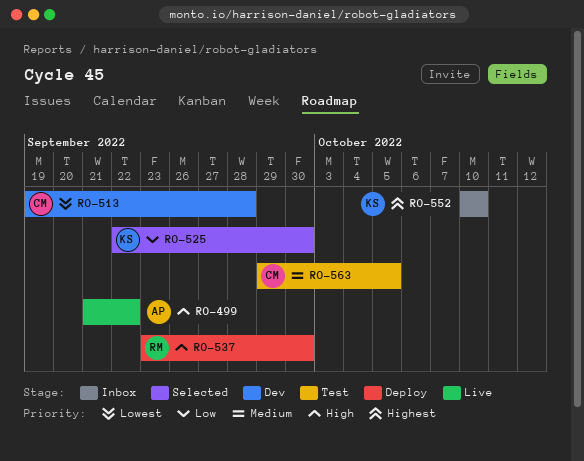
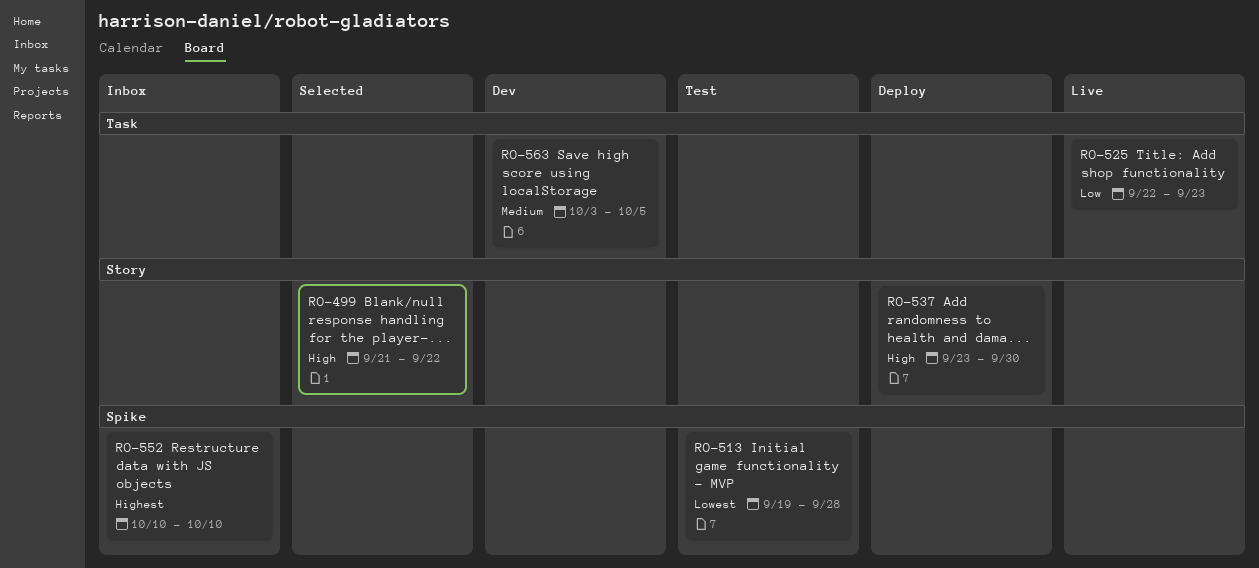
RO-499, status: Live -> Selected
RO-513, status: Dev -> Test
RO-525, status: Selected -> Live
RO-525, due: Sep 30 -> Sep 23
RO-563, status: Test -> Dev
RO-563, start: Sep 29 -> Oct 3

